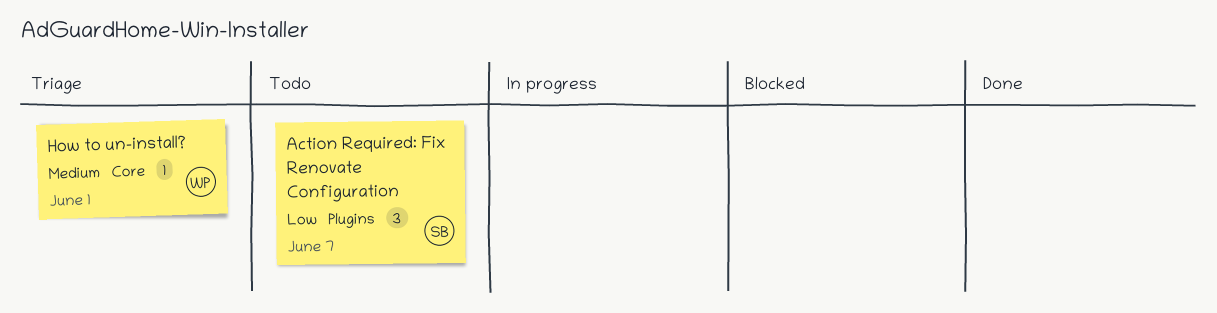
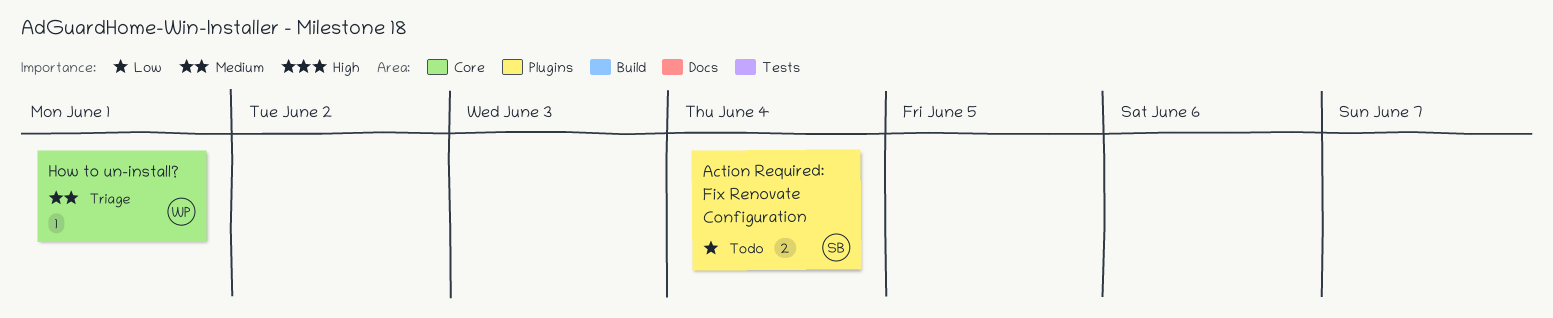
Action Required: Fix Renovate Configuration, estimate: 3 -> 2
Action Required: Fix Renovate Configuration, due: Jun 7 -> Jun 4

